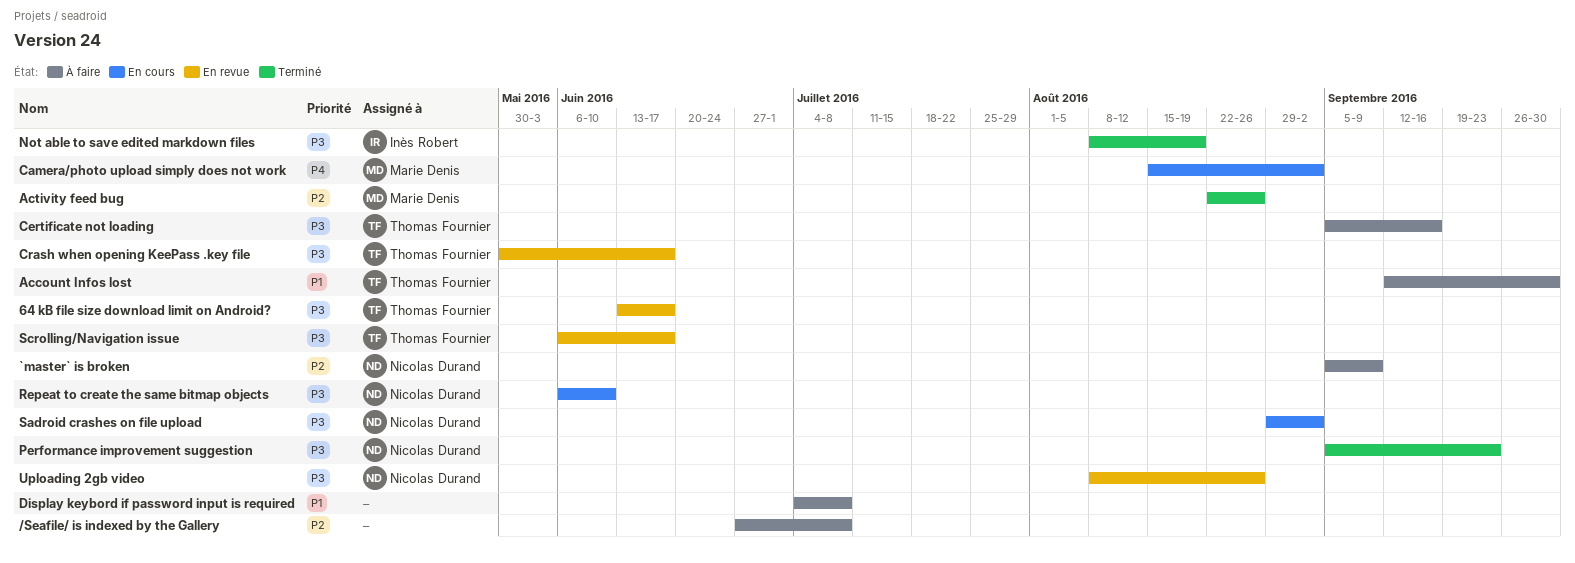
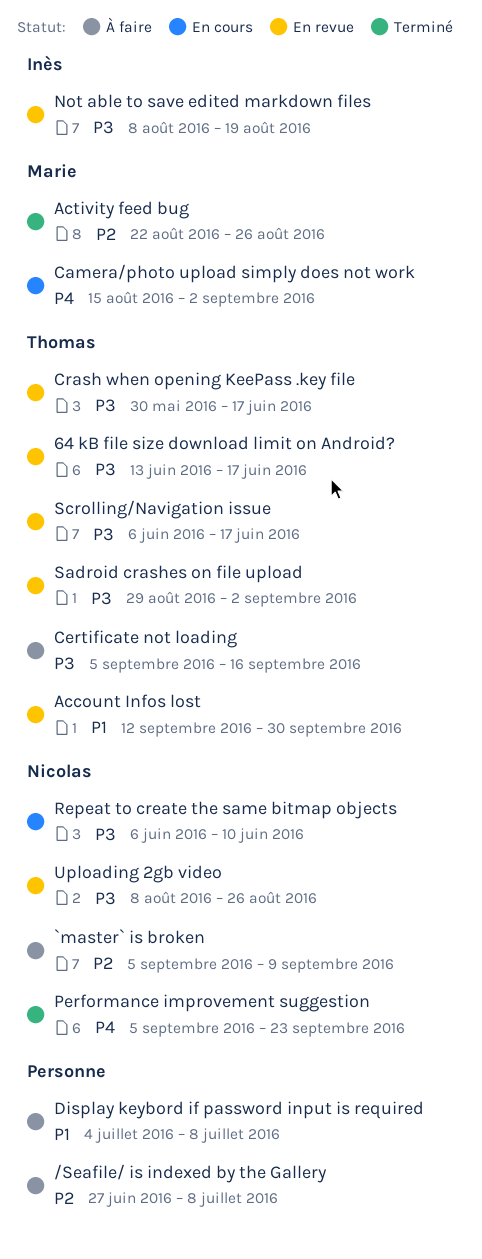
Account Infos lost, status: À faire -> En revue
Not able to save edited markdown files, status: Terminé -> En revue
Performance improvement suggestion, priority: P3 -> P4
Sadroid crashes on file upload, status: En cours -> En revue
Sadroid crashes on file upload, owner: Nicolas Durand -> Thomas Fournier

